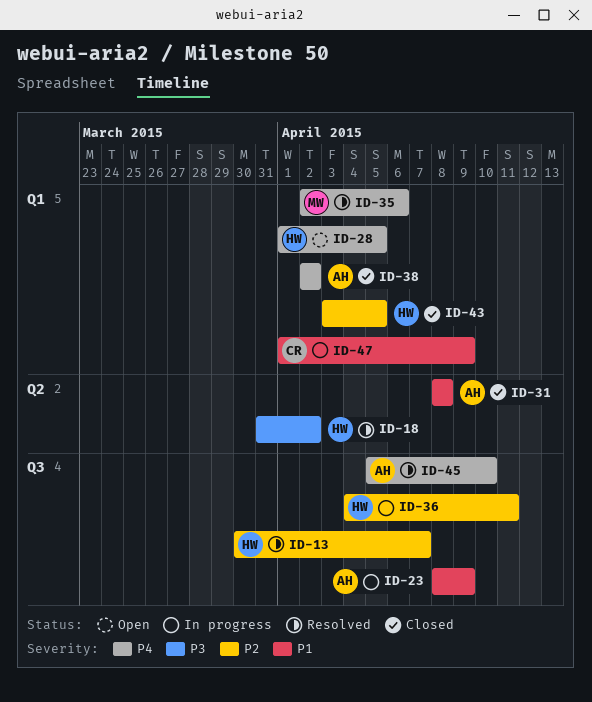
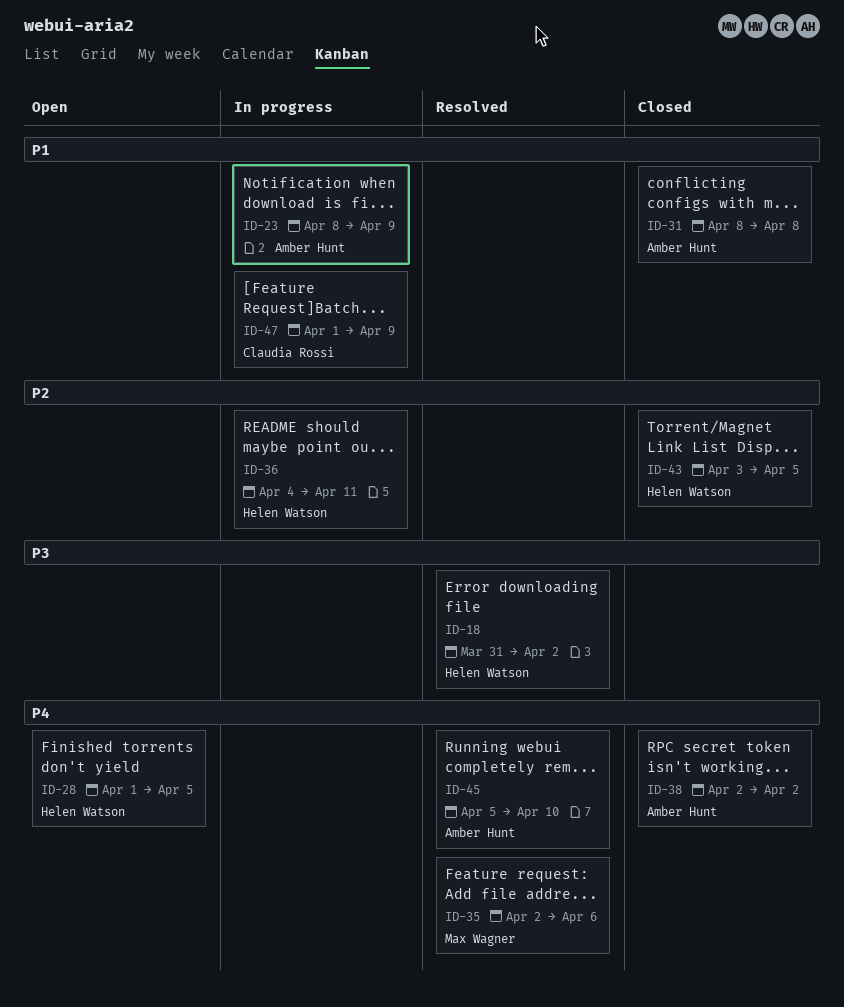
ID-13: present -> none

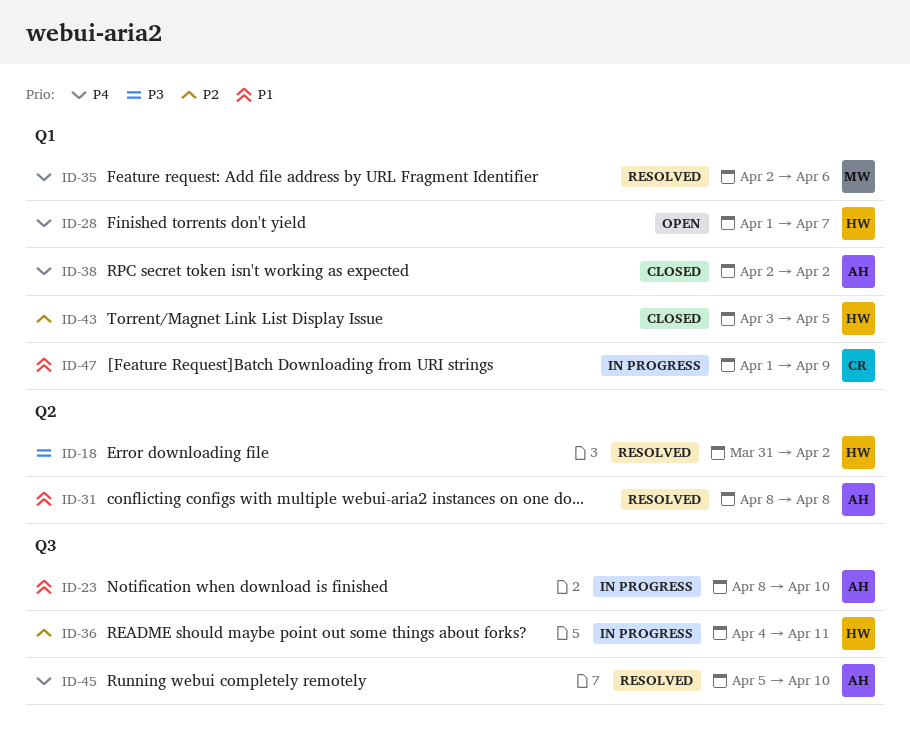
ID-23, due: Apr 9 -> Apr 10
ID-28, due: Apr 5 -> Apr 7
ID-31, status: Closed -> Resolved

